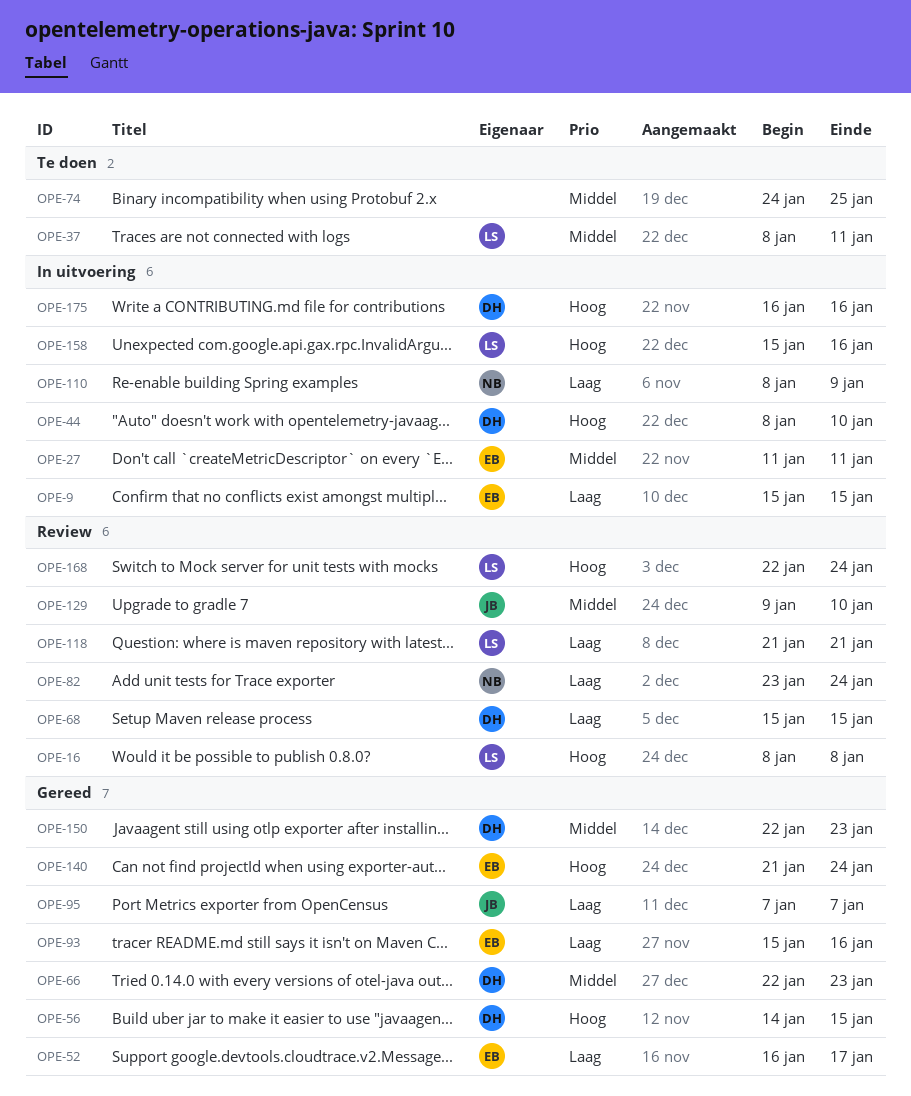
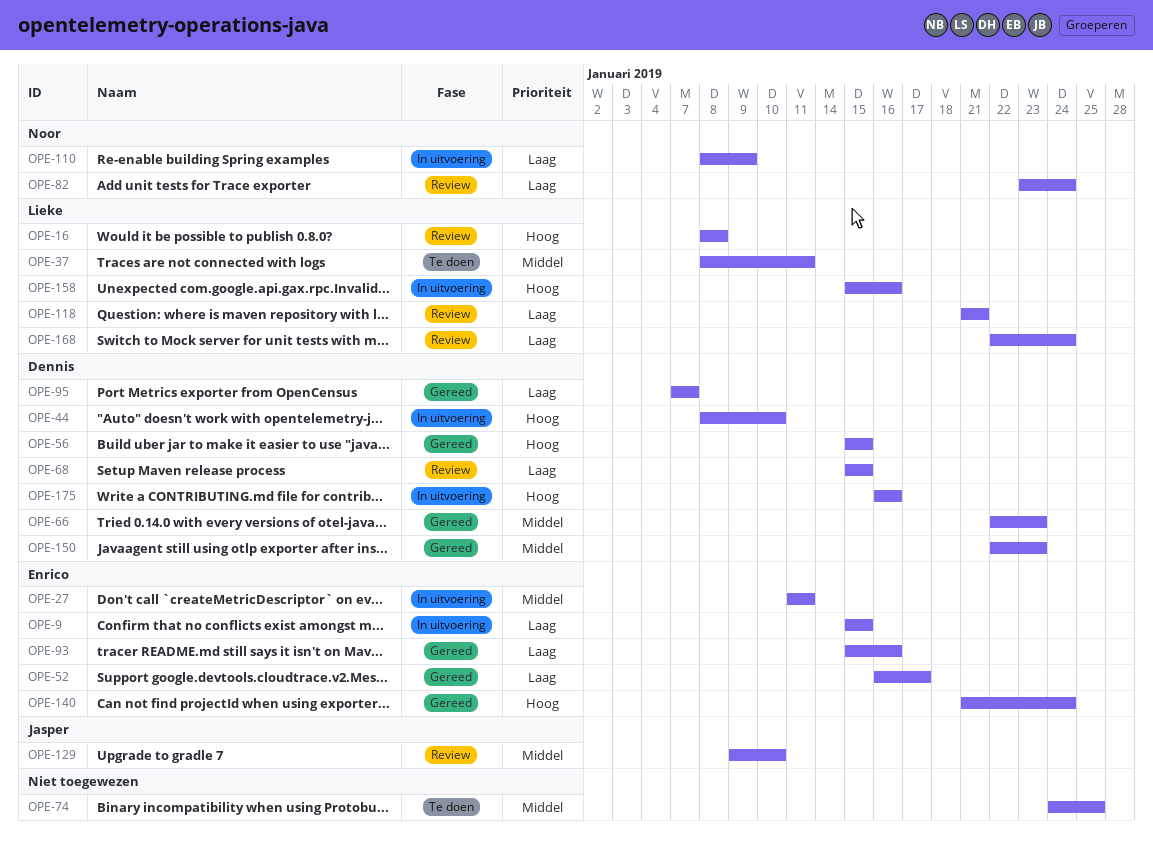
OPE-56, start: Jan 14 -> Jan 15
OPE-95, owner: Jasper -> Dennis
OPE-168, priority: Hoog -> Laag

